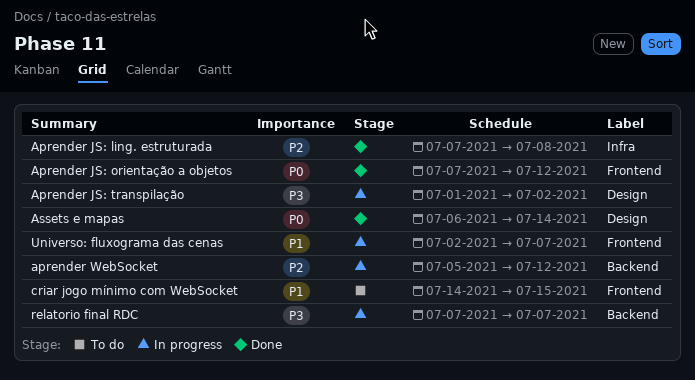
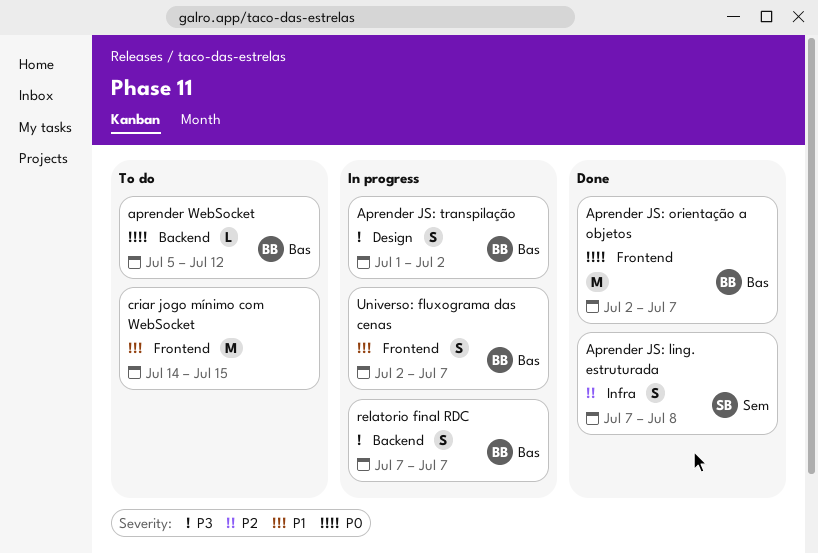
Aprender JS: orientação a objetos, start: Jul 7 -> Jul 2
Aprender JS: orientação a objetos, due: Jul 12 -> Jul 7
aprender WebSocket, status: In progress -> To do
aprender WebSocket, priority: P2 -> P0
Assets e mapas: present -> none

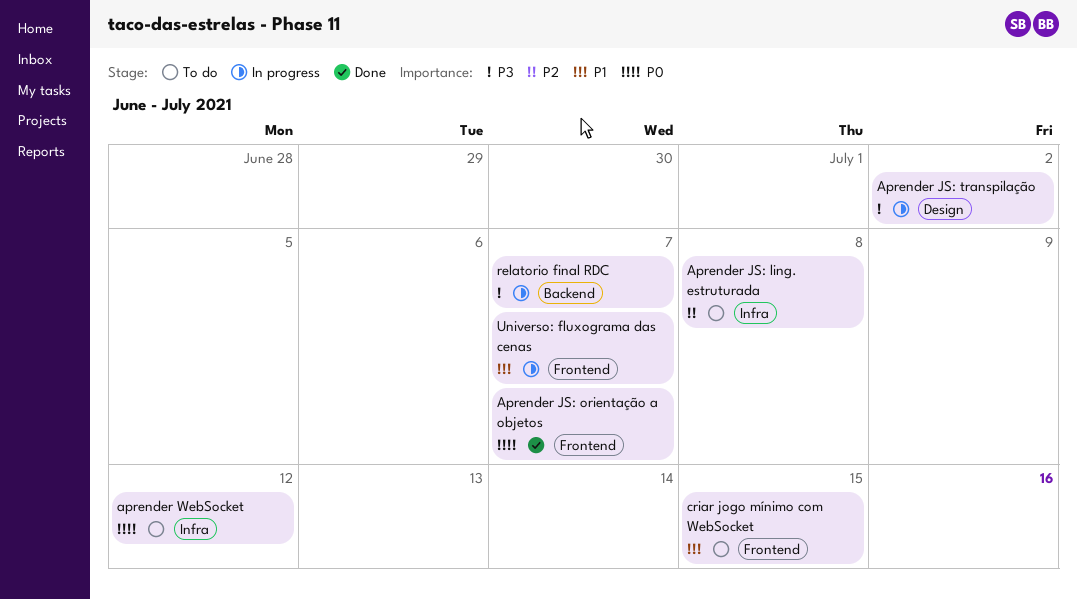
Aprender JS: ling. estruturada, status: Done -> To do
aprender WebSocket, label: Backend -> Infra

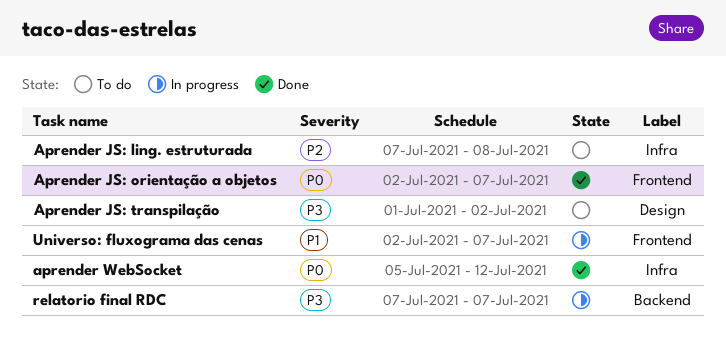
Aprender JS: transpilação, status: In progress -> To do
aprender WebSocket, status: To do -> Done
criar jogo mínimo com WebSocket: present -> none

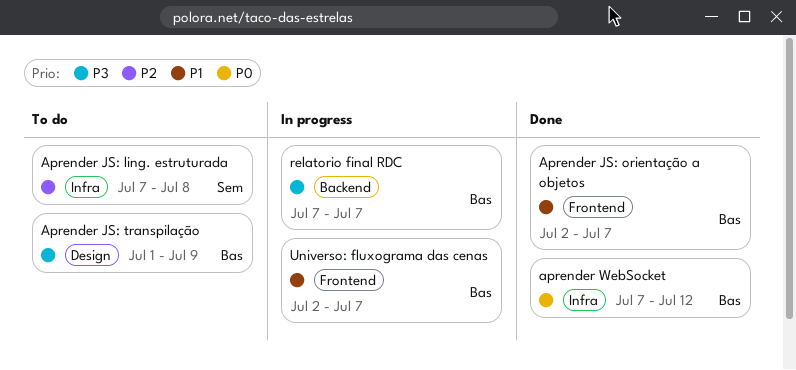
Aprender JS: orientação a objetos, priority: P0 -> P1
Aprender JS: transpilação, due: Jul 2 -> Jul 9
aprender WebSocket, start: Jul 5 -> Jul 7

